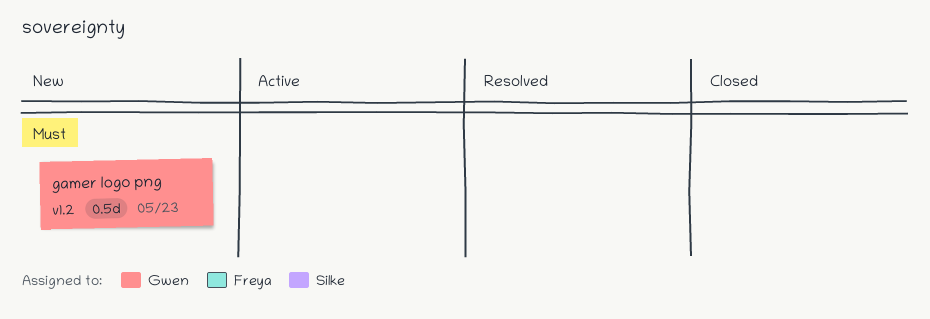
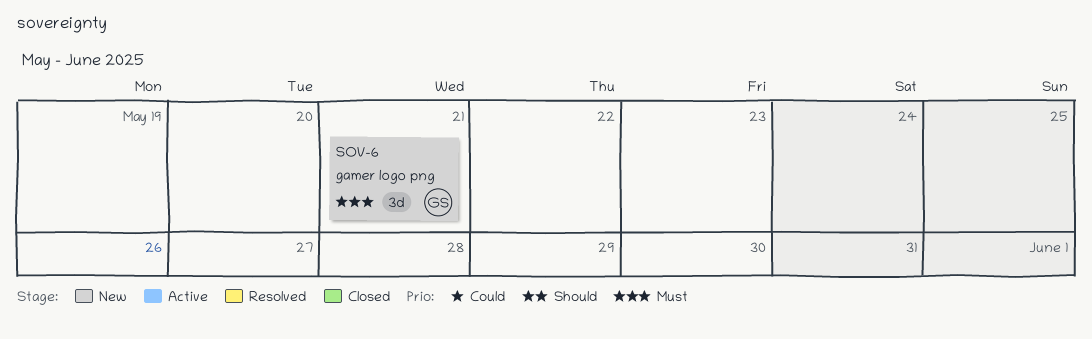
gamer logo png, estimate: 0.5d -> 3d
gamer logo png, due: May 23 -> May 21

